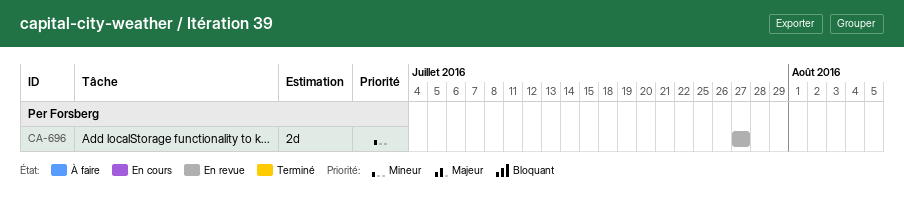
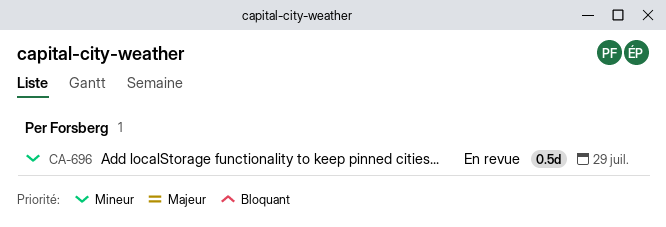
CA-696, estimate: 2d -> 0.5d
CA-696, due: Jul 27 -> Jul 29

